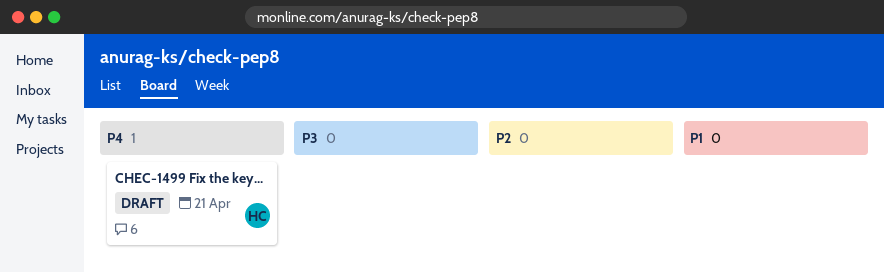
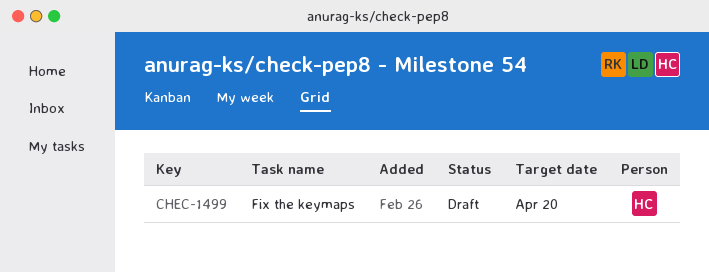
CHEC-1499, due: Apr 21 -> Apr 20

